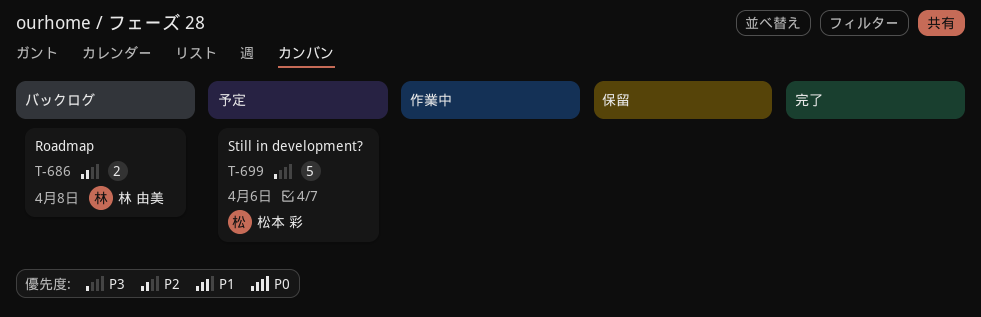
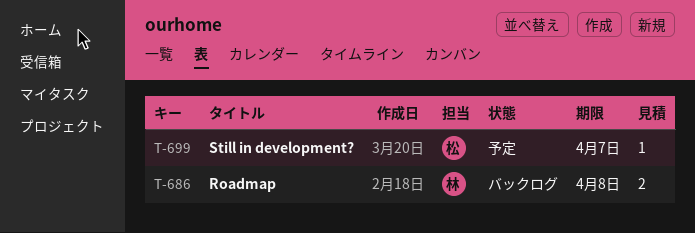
T-699, estimate: 5 -> 1
T-699, due: Apr 6 -> Apr 7

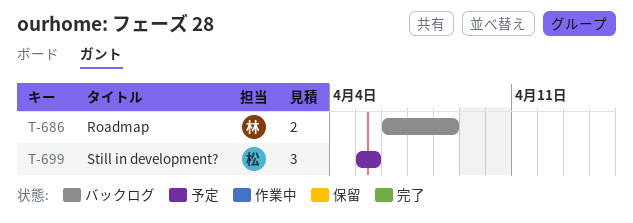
T-699, estimate: 1 -> 3
T-699, due: Apr 7 -> Apr 5

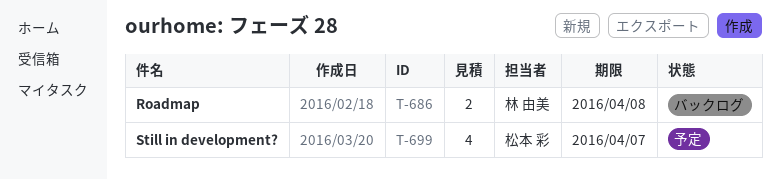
T-699, estimate: 3 -> 4
T-699, due: Apr 5 -> Apr 7

